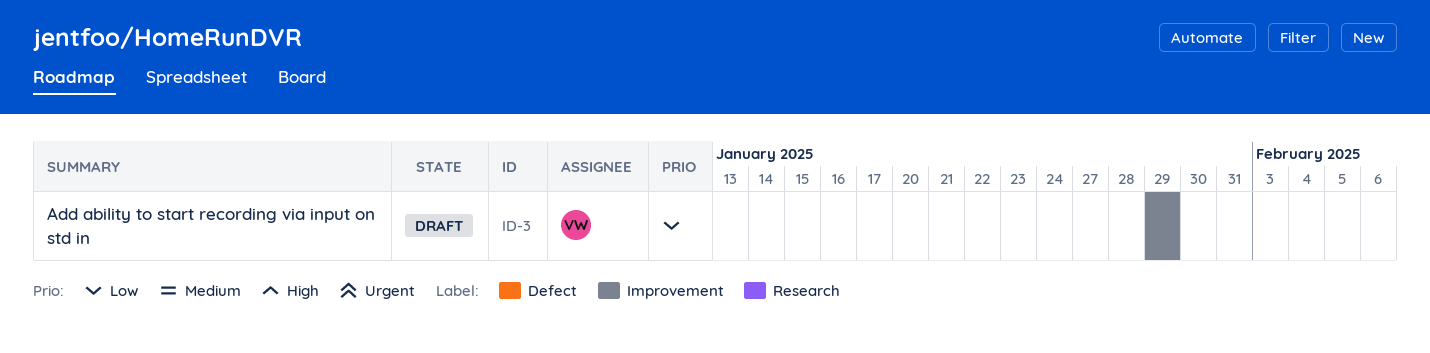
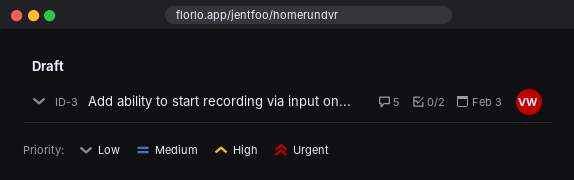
ID-3, due: Jan 29 -> Feb 3

